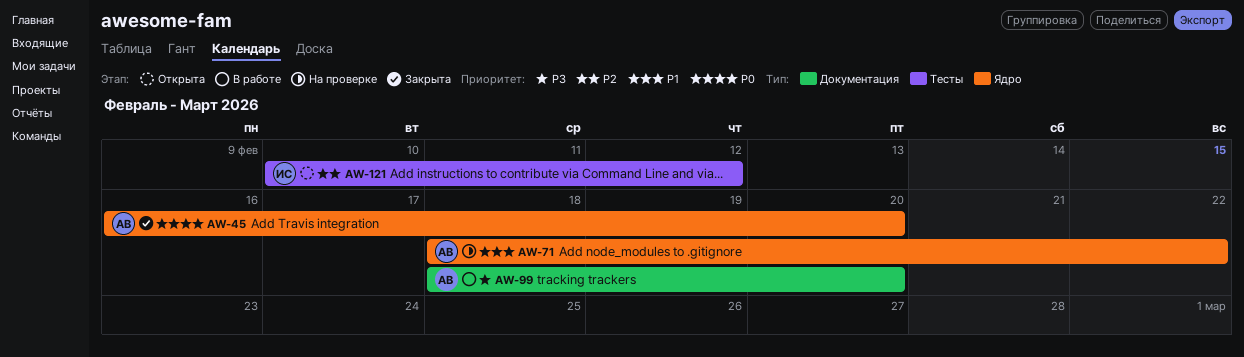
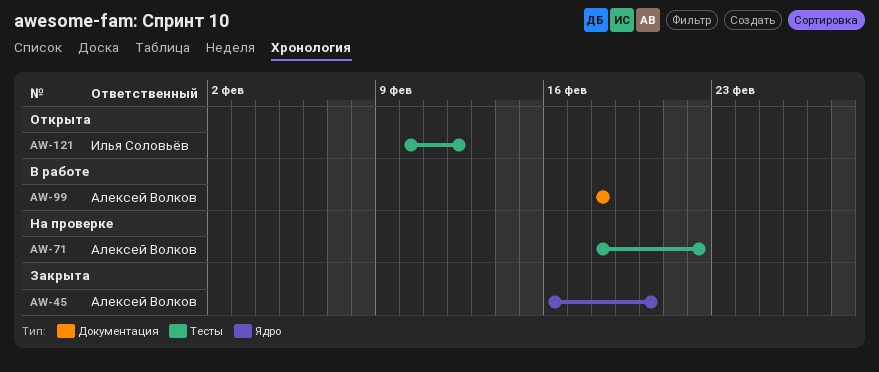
AW-71, label: Ядро -> Тесты
AW-99, due: Feb 20 -> Feb 18

